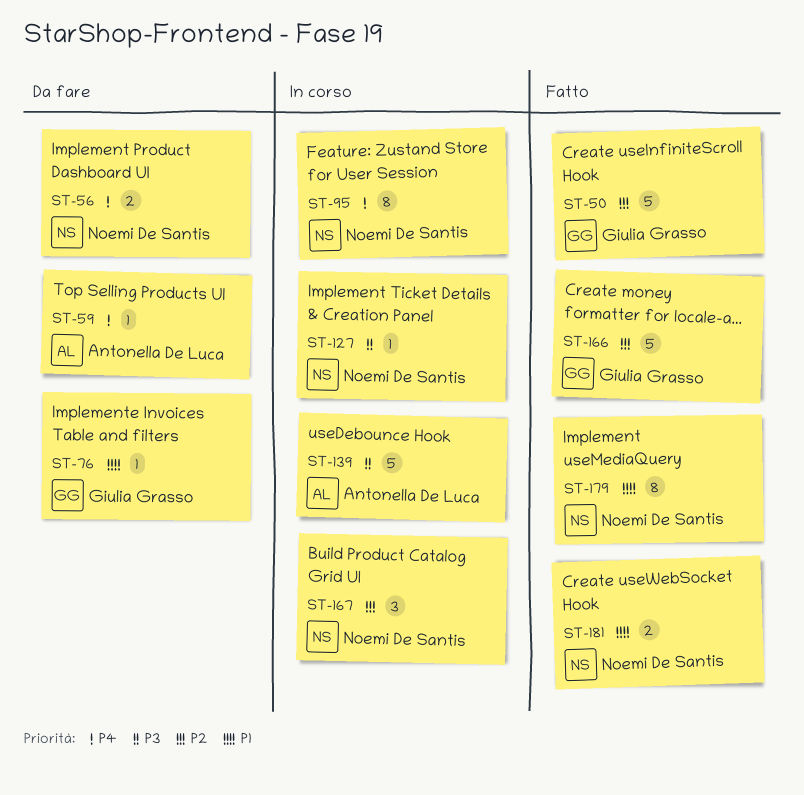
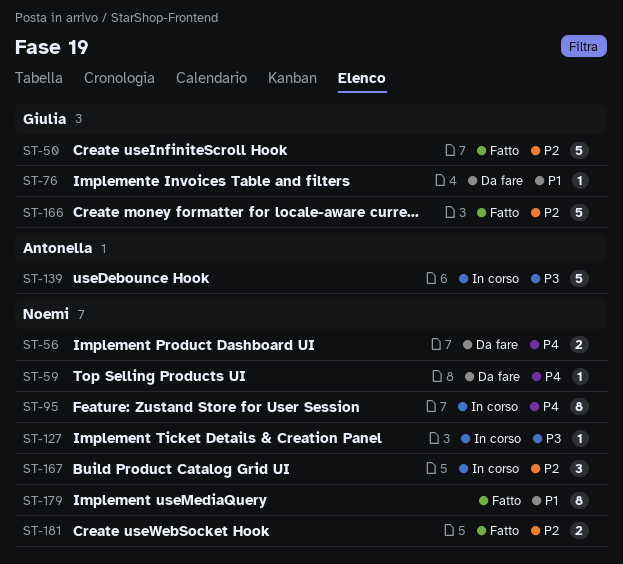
ST-59, owner: Antonella De Luca -> Noemi De Santis
ST-181, priority: P1 -> P2

